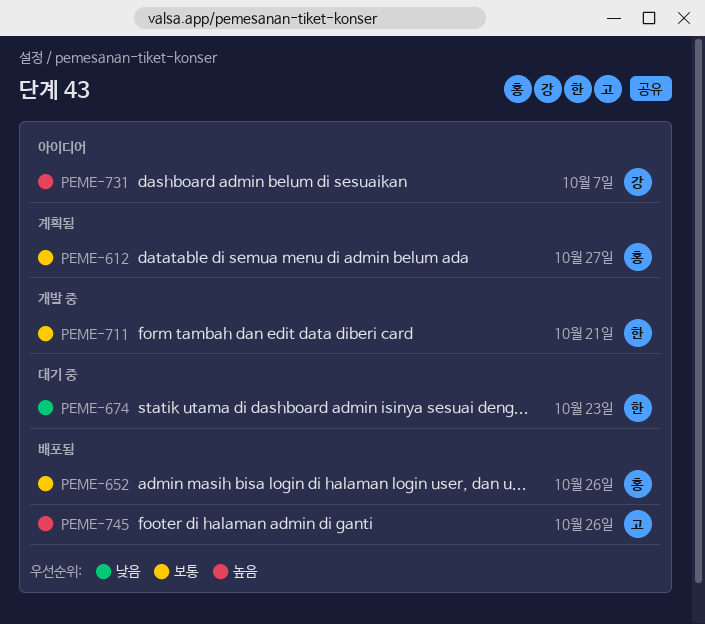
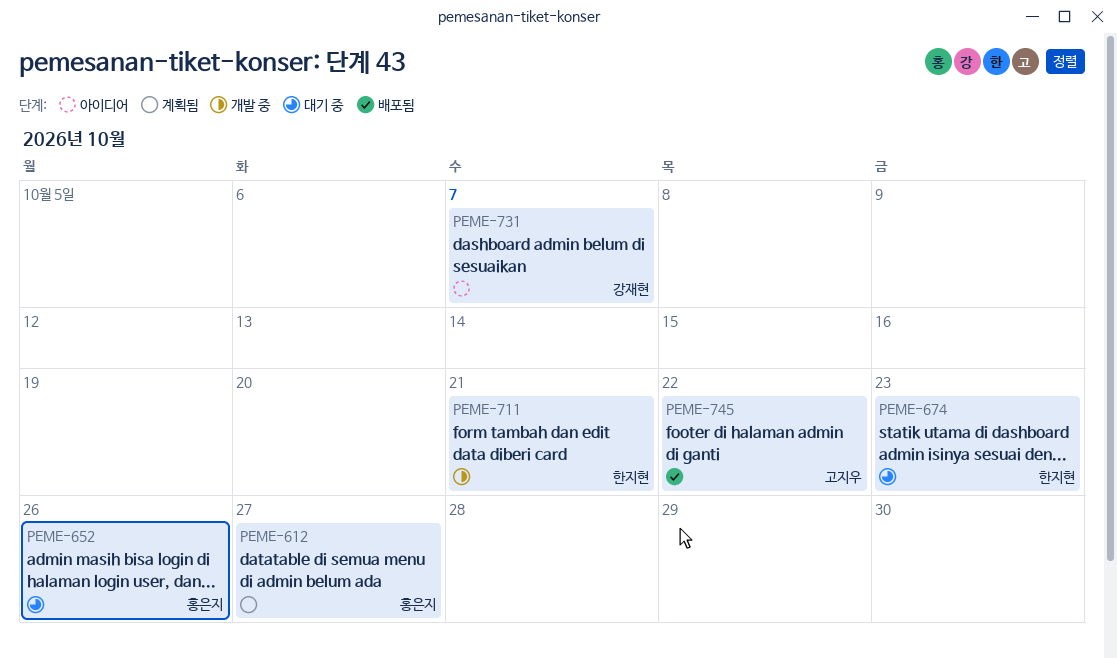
PEME-652, status: 배포됨 -> 대기 중
PEME-745, due: Oct 26 -> Oct 22

